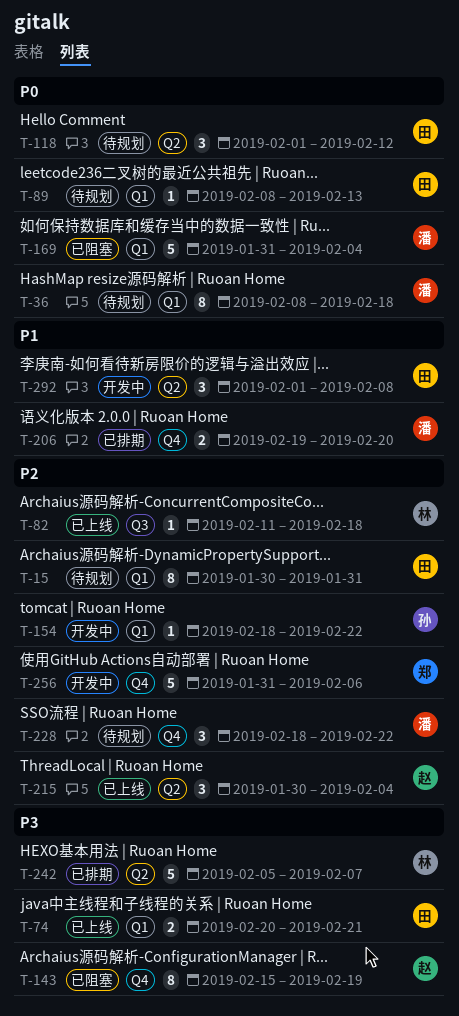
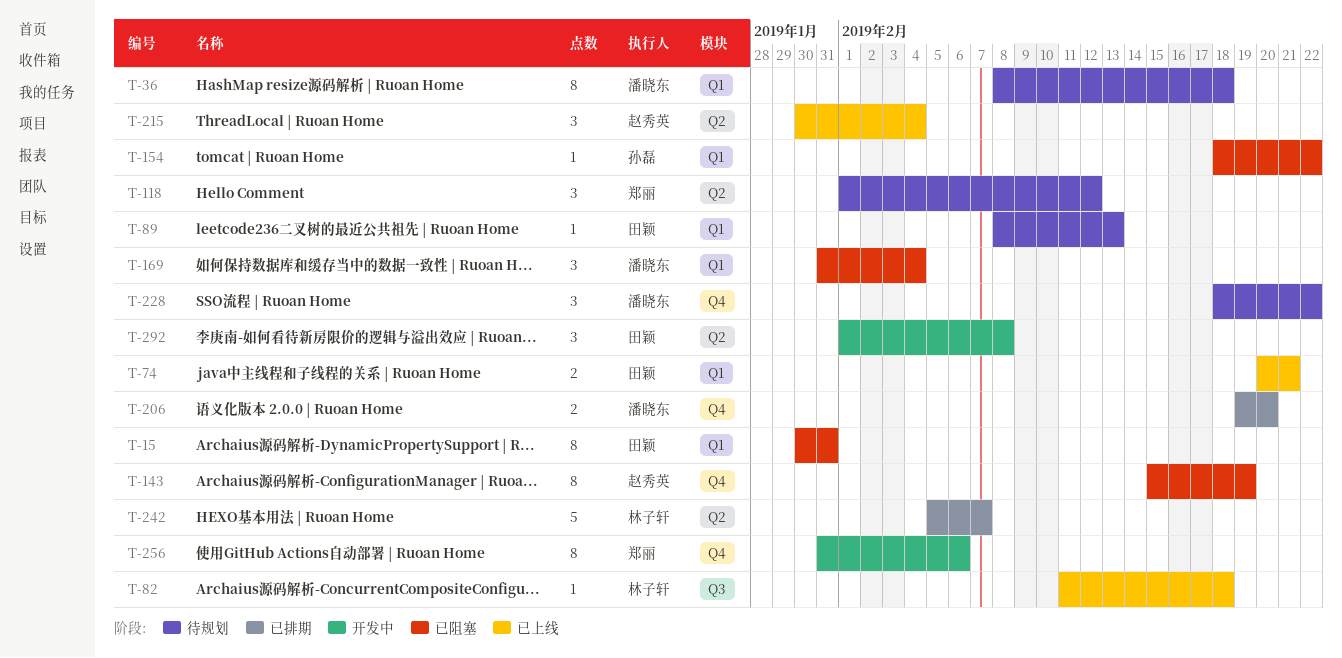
T-15, status: 待规划 -> 已阻塞
T-118, owner: 田颖 -> 郑丽
T-154, status: 开发中 -> 已阻塞
T-169, estimate: 5 -> 3
T-256, estimate: 5 -> 8

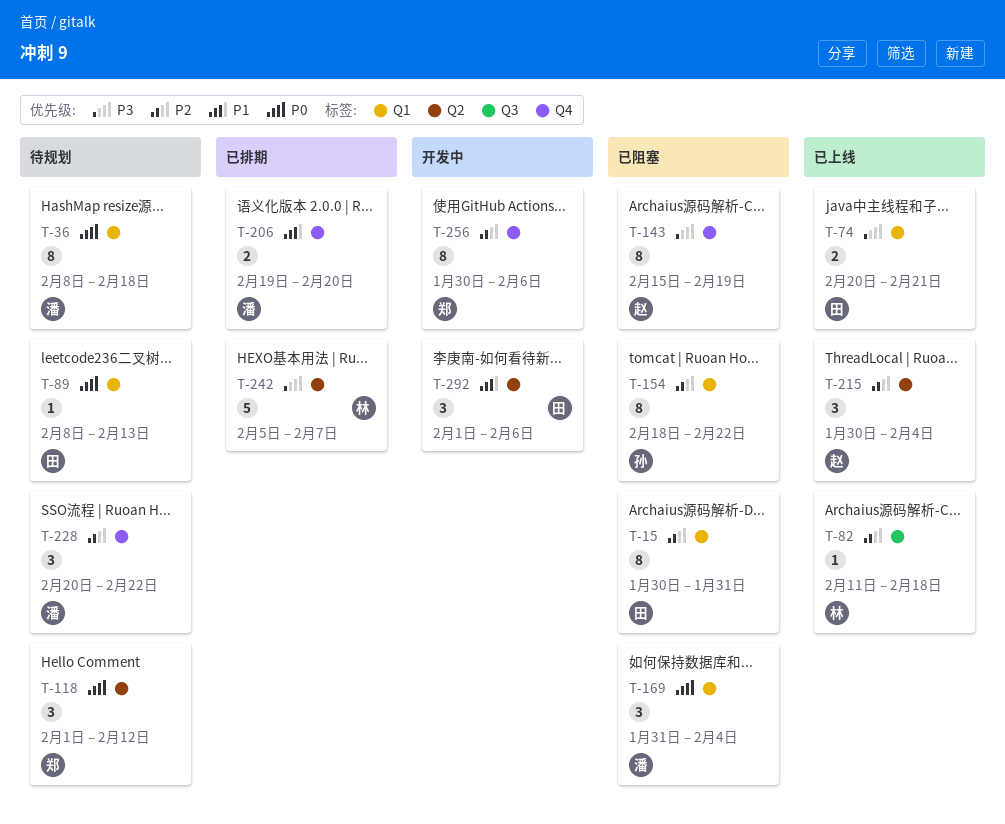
T-154, estimate: 1 -> 8
T-228, start: Feb 18 -> Feb 20
T-256, start: Jan 31 -> Jan 30
T-292, due: Feb 8 -> Feb 6

